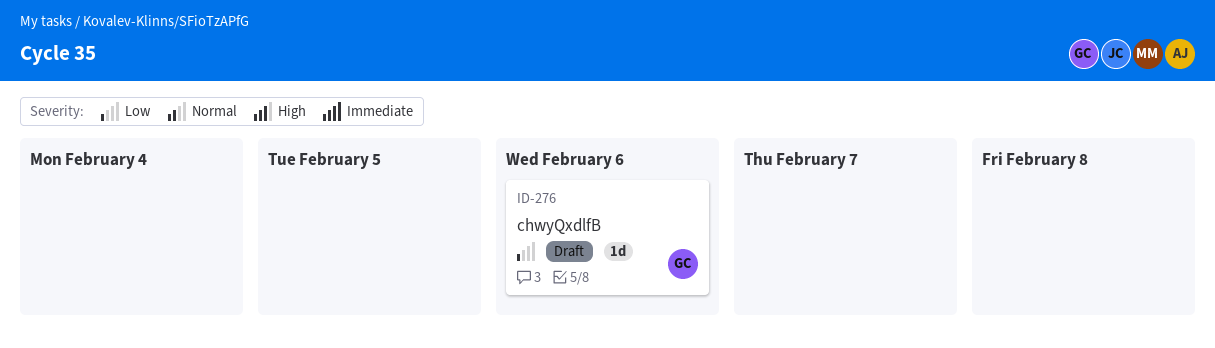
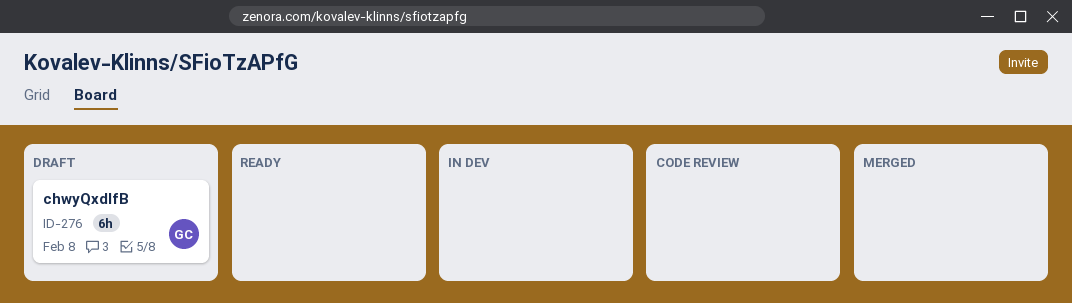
ID-276, estimate: 1d -> 6h
ID-276, due: Feb 6 -> Feb 8

